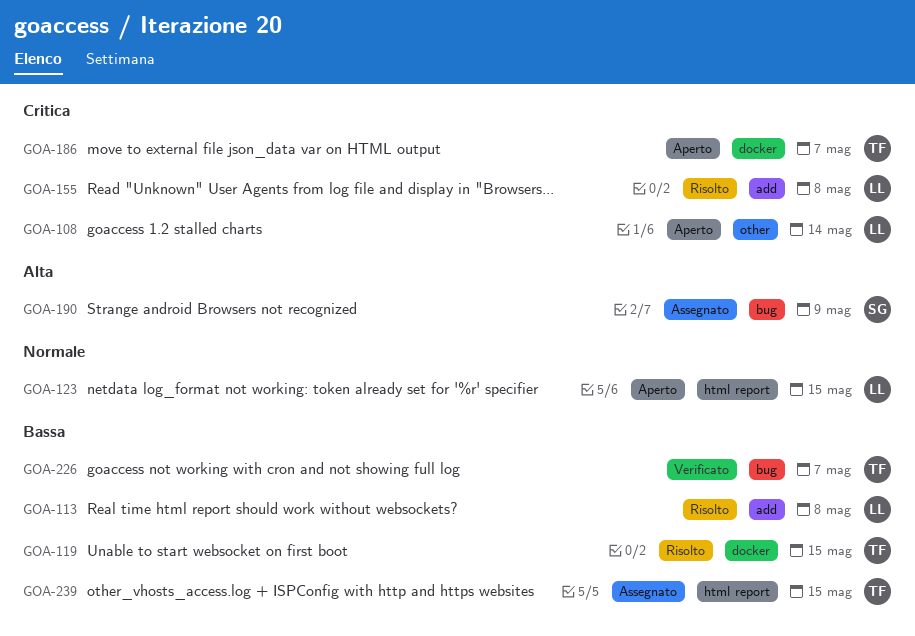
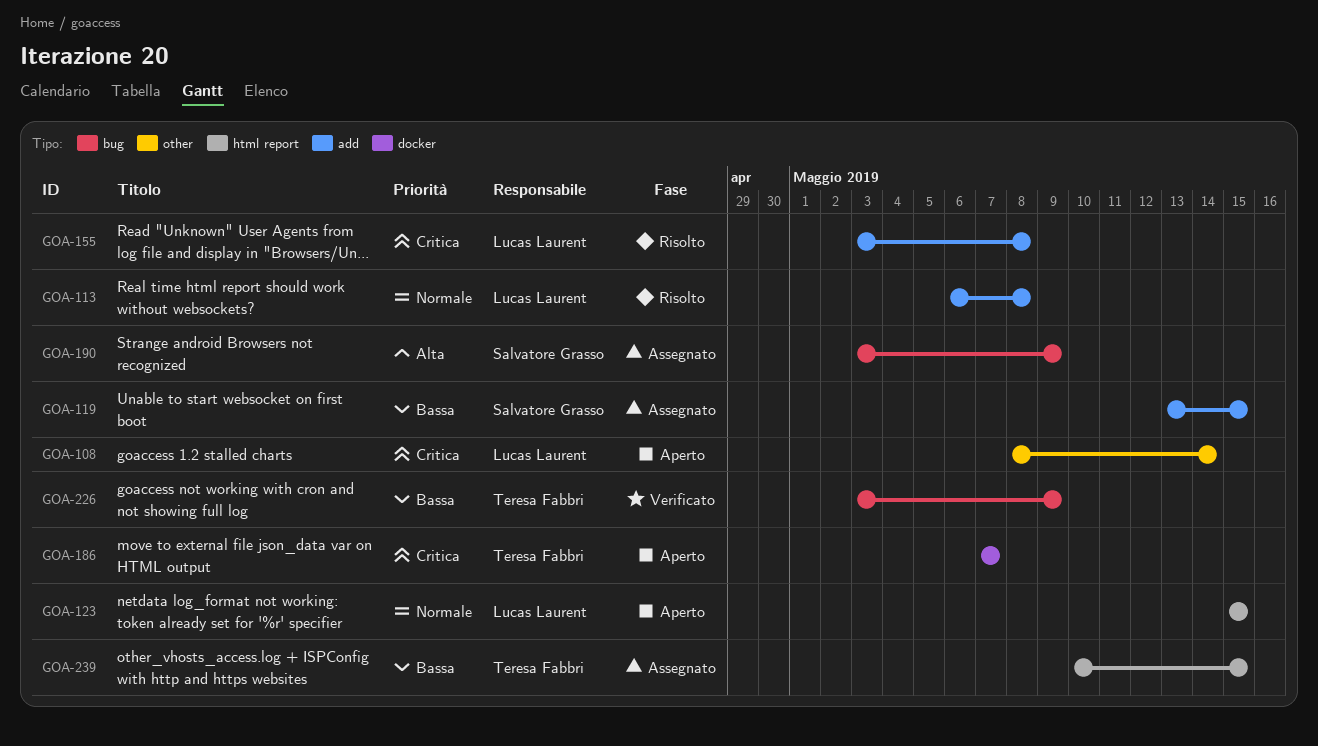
GOA-113, priority: Bassa -> Normale
GOA-119, status: Risolto -> Assegnato
GOA-119, owner: Teresa Fabbri -> Salvatore Grasso
GOA-119, label: docker -> add
GOA-226, due: May 7 -> May 9

